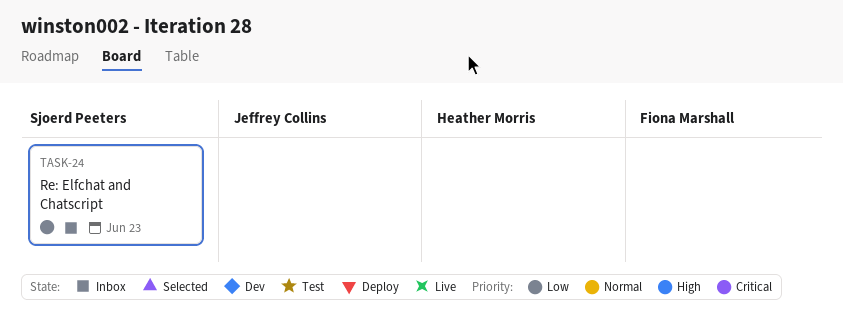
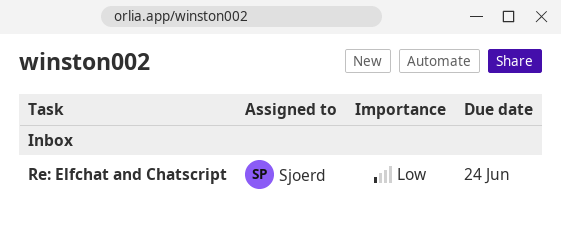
Re: Elfchat and Chatscript, due: Jun 23 -> Jun 24

